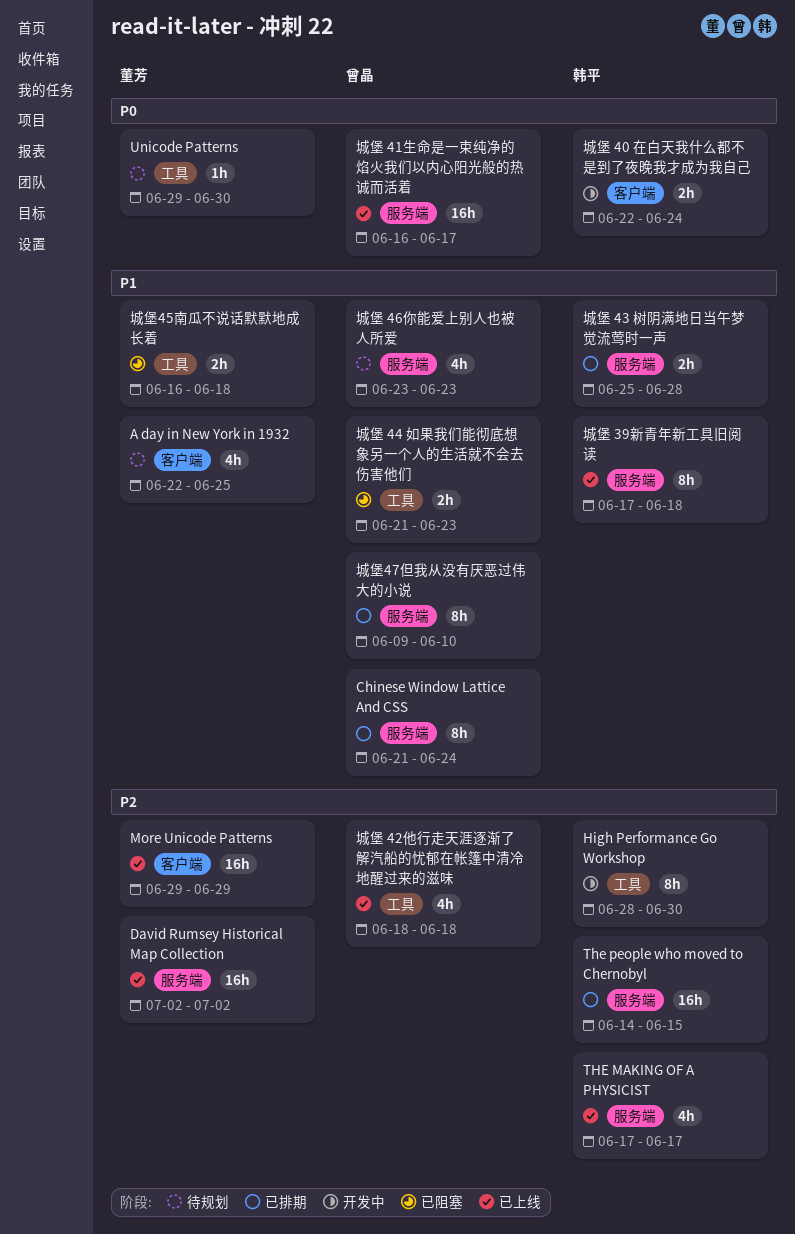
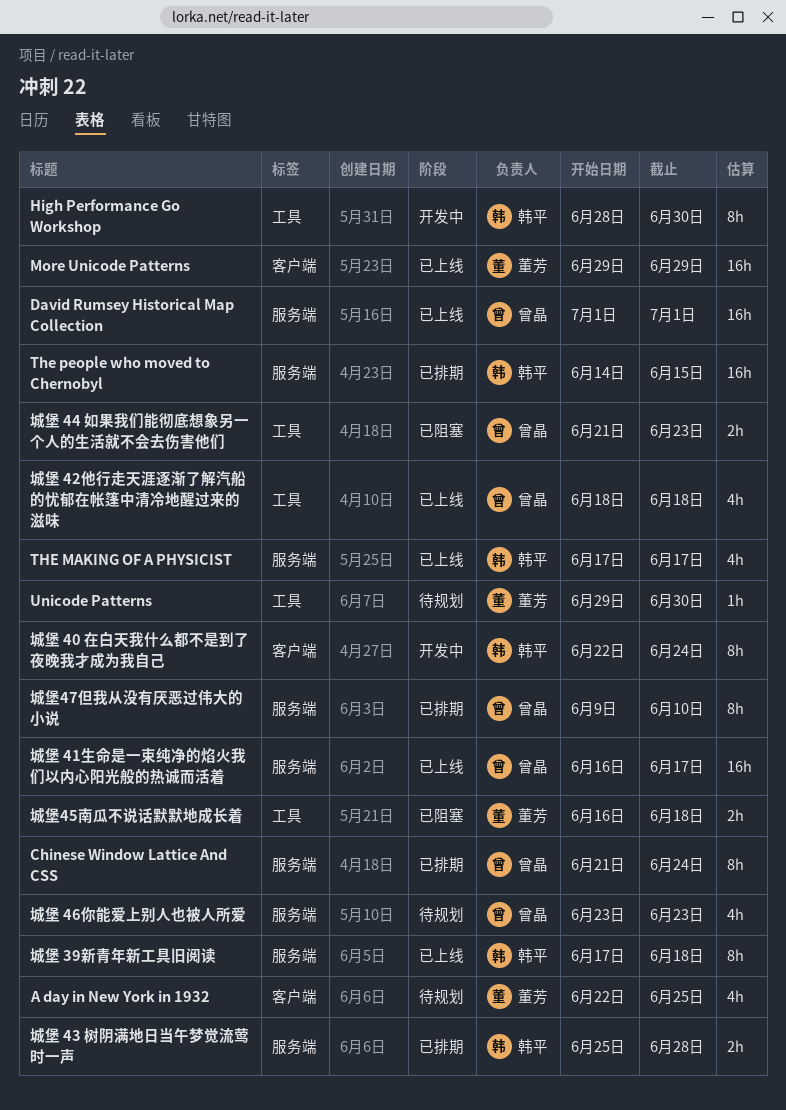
David Rumsey Historical Map Collection, owner: 董芳 -> 曾晶
David Rumsey Historical Map Collection, start: Jul 2 -> Jul 1
David Rumsey Historical Map Collection, due: Jul 2 -> Jul 1
城堡 40 在白天我什么都不是到了夜晚我才成为我自己, estimate: 2h -> 8h

